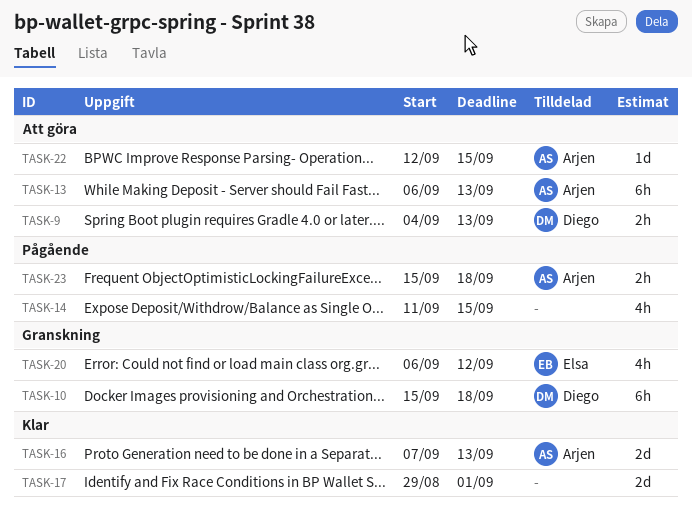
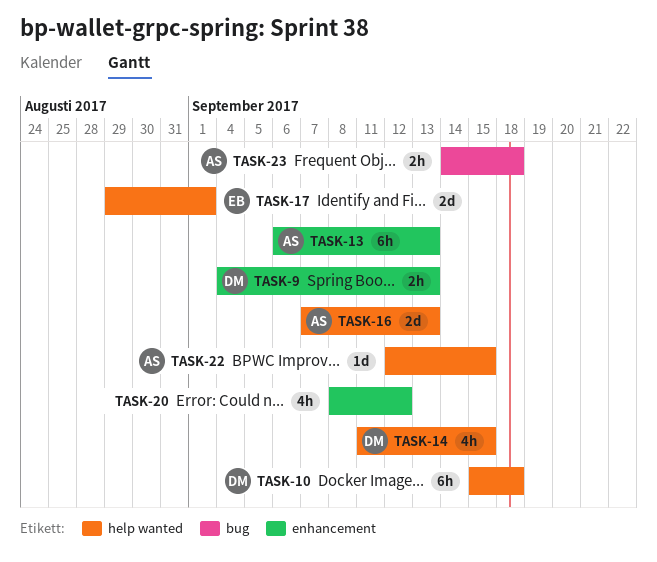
TASK-14, owner: none -> Diego
TASK-17, owner: none -> Elsa
TASK-20, owner: Elsa -> none
TASK-20, start: Sep 6 -> Sep 8
TASK-23, start: Sep 15 -> Sep 14

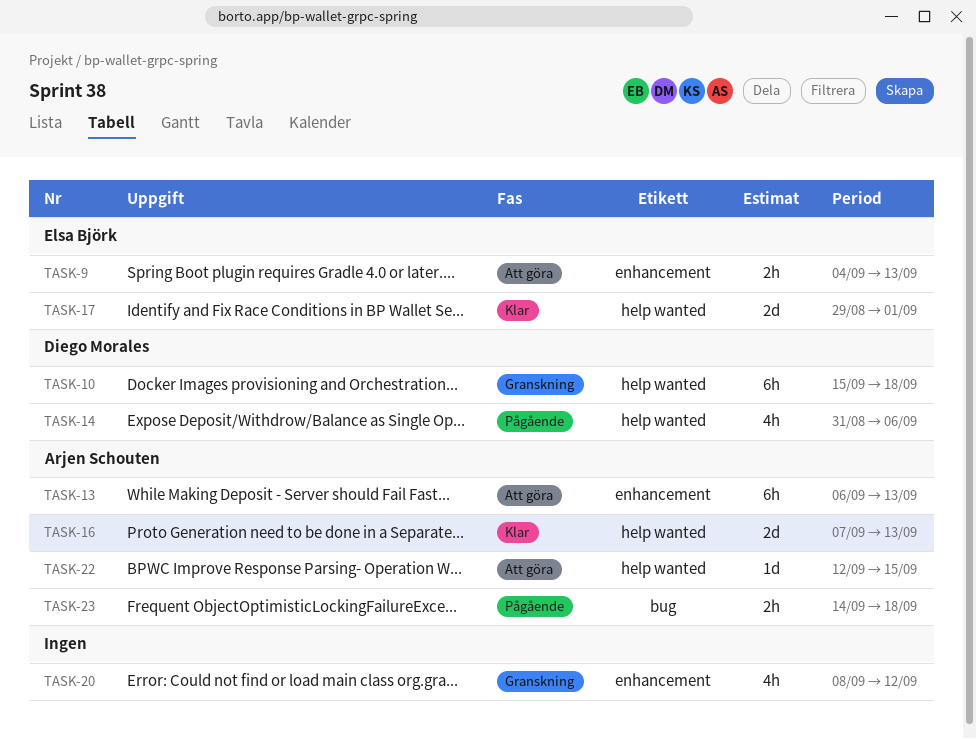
TASK-9, owner: Diego Morales -> Elsa Björk
TASK-14, start: Sep 11 -> Aug 31
TASK-14, due: Sep 15 -> Sep 6

